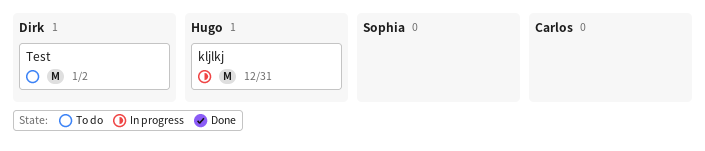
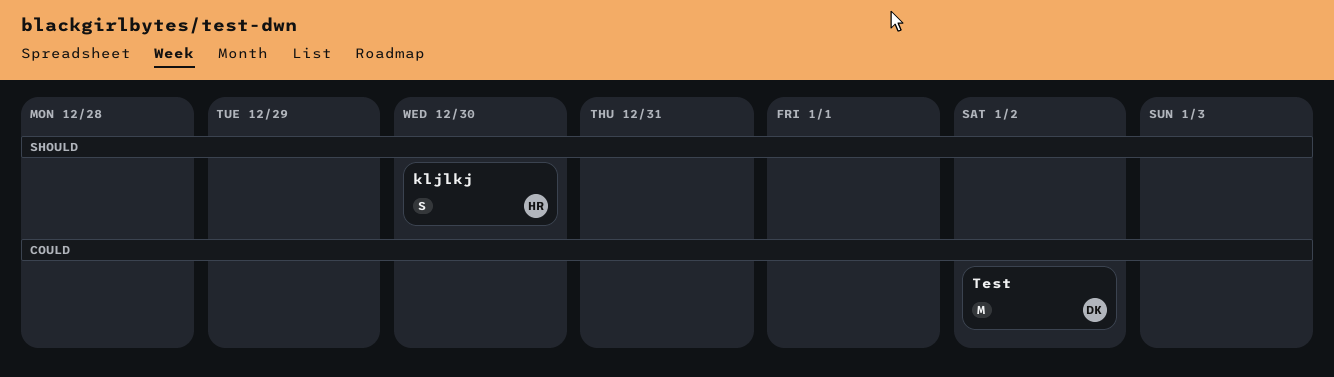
kljlkj, estimate: M -> S
kljlkj, due: Dec 31 -> Dec 30

